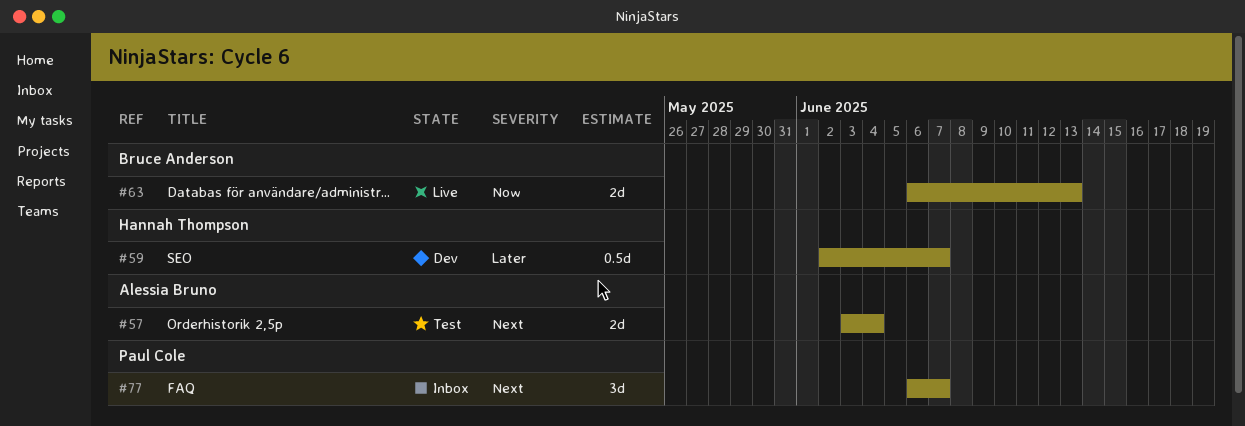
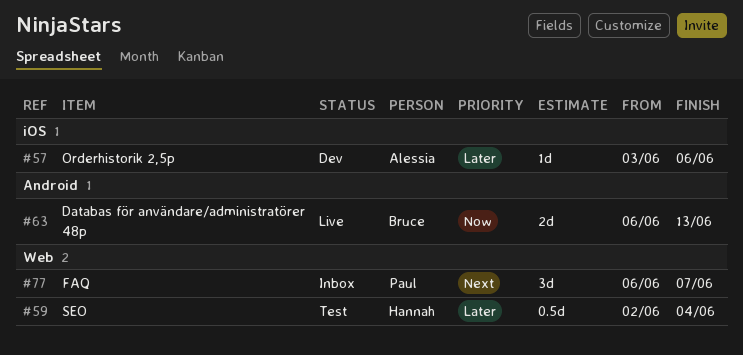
#57, status: Test -> Dev
#57, priority: Next -> Later
#57, estimate: 2d -> 1d
#57, due: Jun 4 -> Jun 6
#59, status: Dev -> Test
#59, due: Jun 7 -> Jun 4

